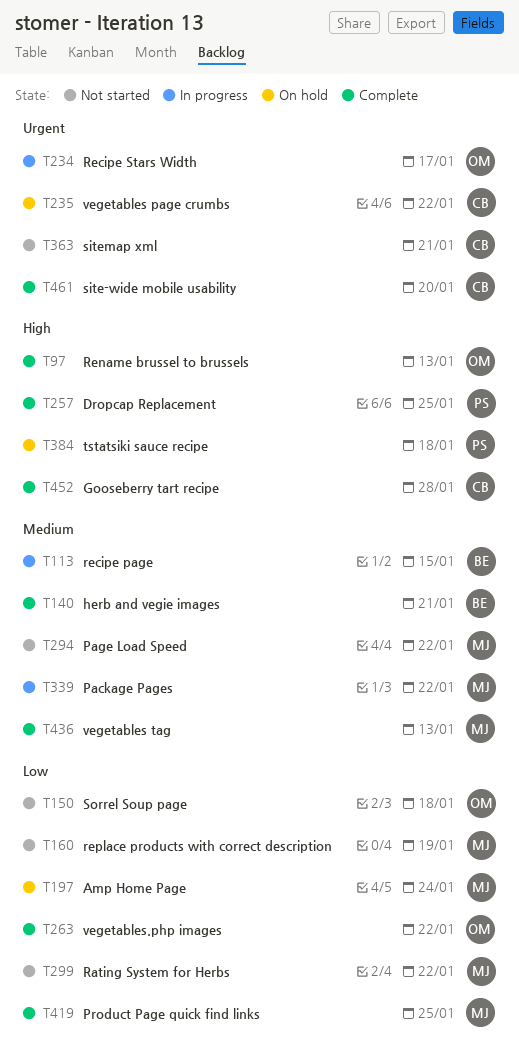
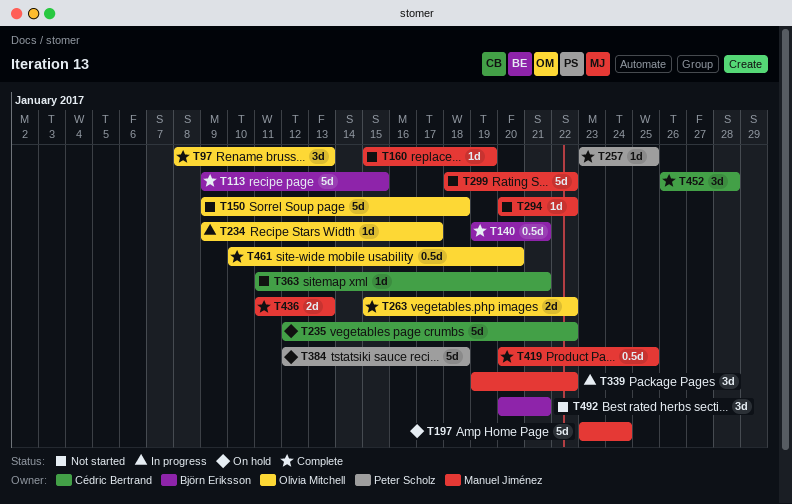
T113, status: In progress -> Complete
T461, owner: Cédric Bertrand -> Olivia Mitchell
T492: none -> present

